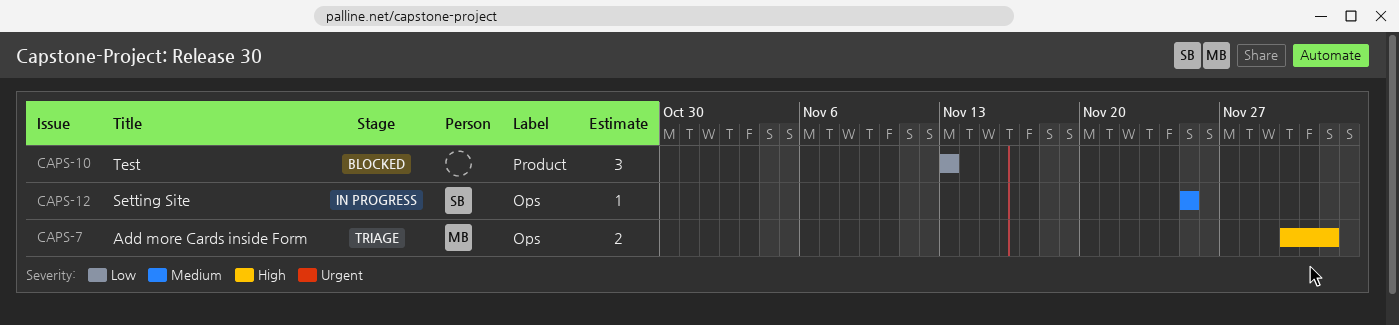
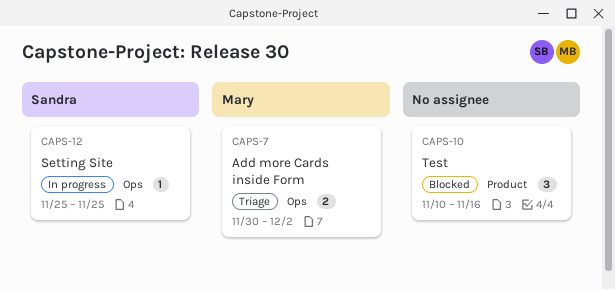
CAPS-10, start: Nov 13 -> Nov 10
CAPS-10, due: Nov 13 -> Nov 16

